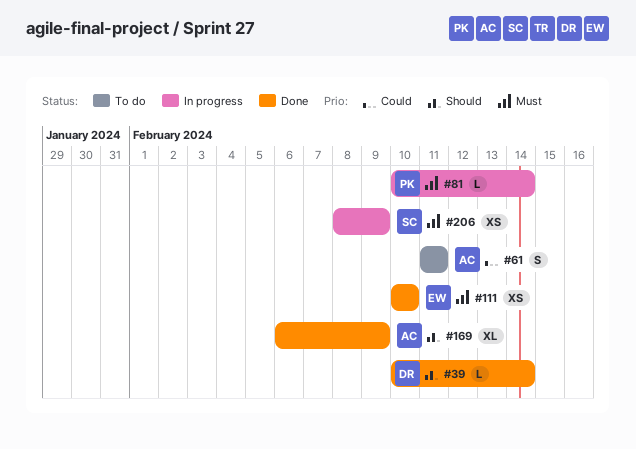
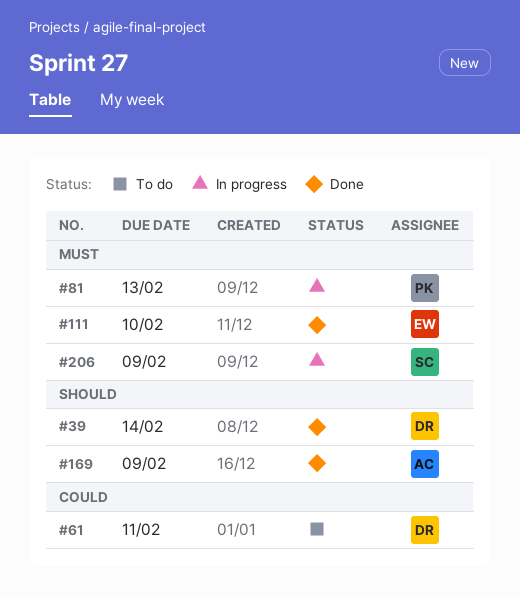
#61, owner: AC -> DR
#81, due: Feb 14 -> Feb 13

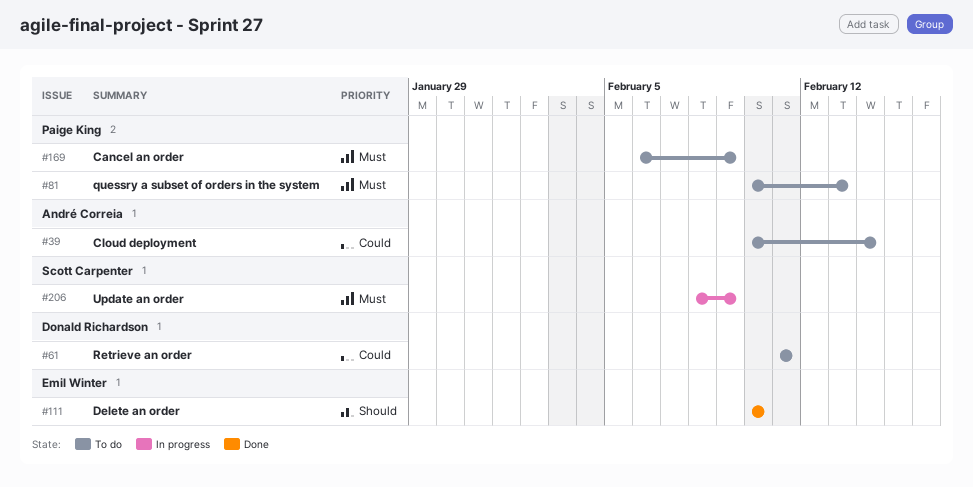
#39, status: Done -> To do
#39, owner: Donald Richardson -> André Correia
#39, priority: Should -> Could
#81, status: In progress -> To do
#111, priority: Must -> Should
#169, status: Done -> To do
#169, owner: André Correia -> Paige King
#169, priority: Should -> Must

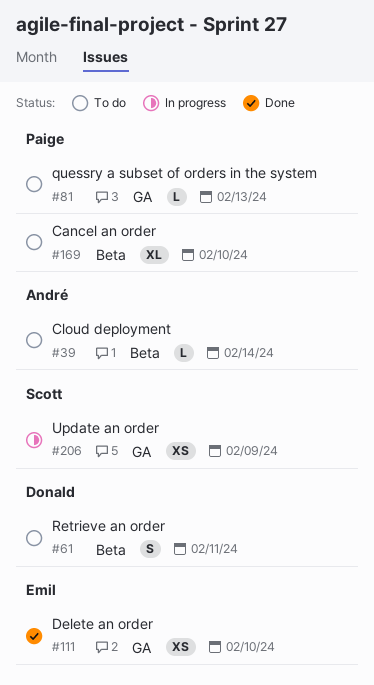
#169, due: Feb 9 -> Feb 10

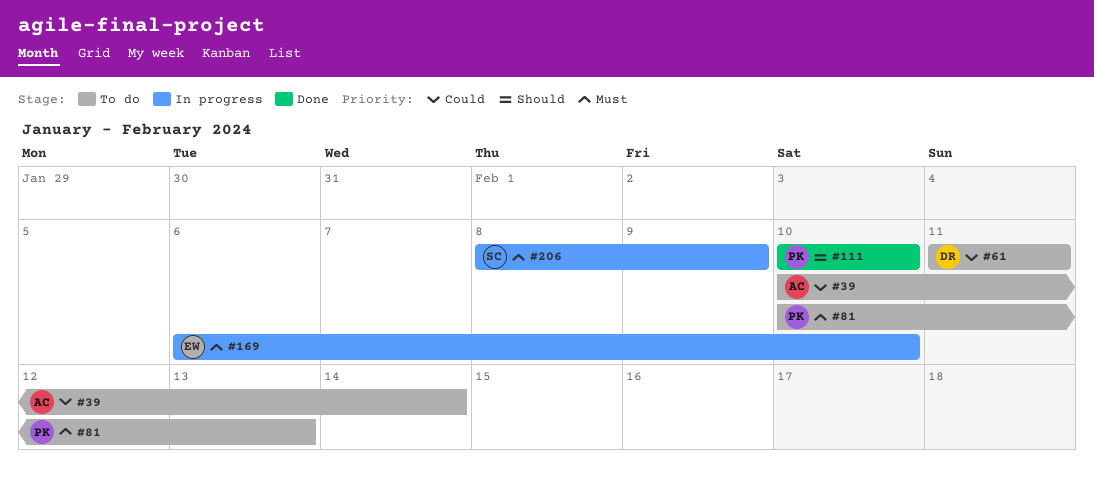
#111, owner: Emil -> Paige
#169, status: To do -> In progress
#169, owner: Paige -> Emil

